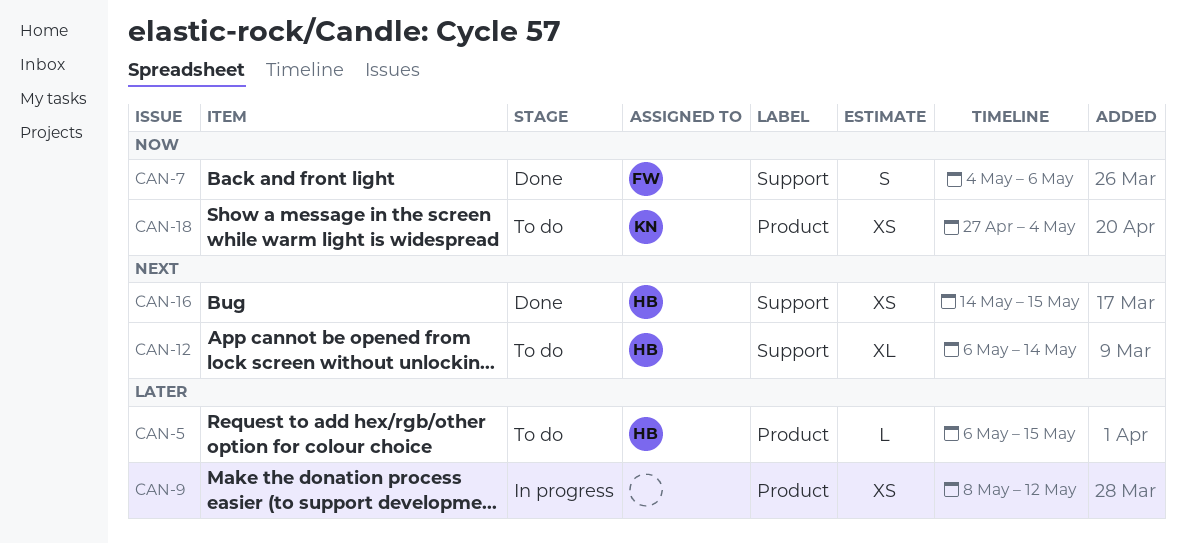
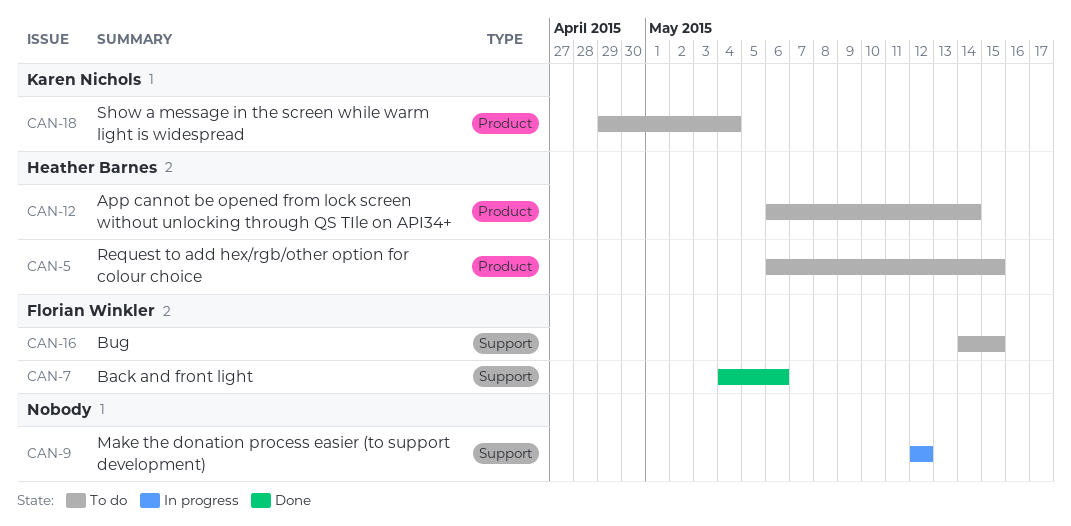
CAN-9, label: Product -> Support
CAN-9, start: May 8 -> May 12
CAN-12, label: Support -> Product
CAN-16, status: Done -> To do
CAN-16, owner: Heather Barnes -> Florian Winkler
CAN-18, start: Apr 27 -> Apr 29

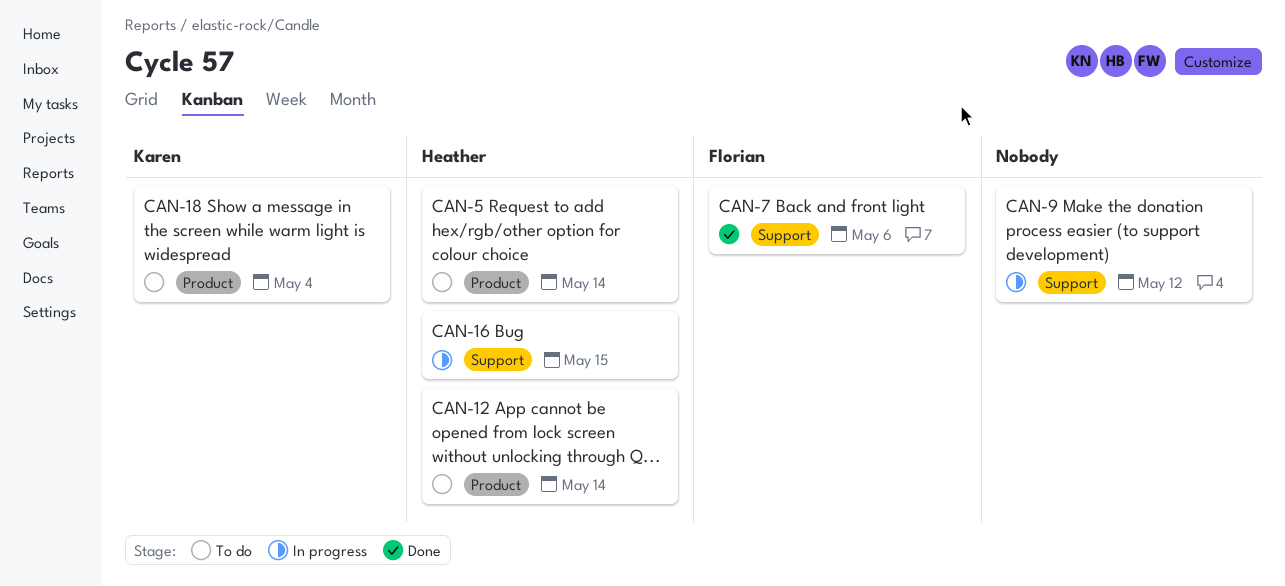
CAN-5, due: May 15 -> May 14
CAN-16, status: To do -> In progress
CAN-16, owner: Florian Winkler -> Heather Barnes

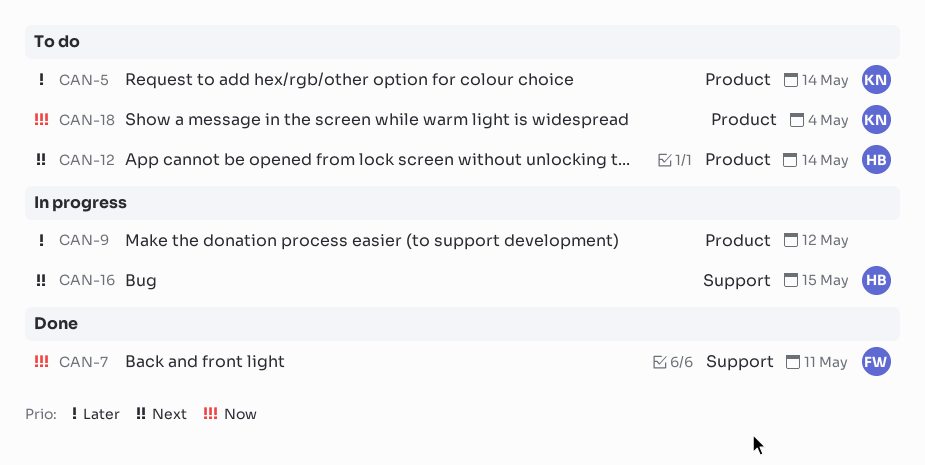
CAN-5, owner: Heather -> Karen
CAN-7, due: May 6 -> May 11
CAN-9, label: Support -> Product

